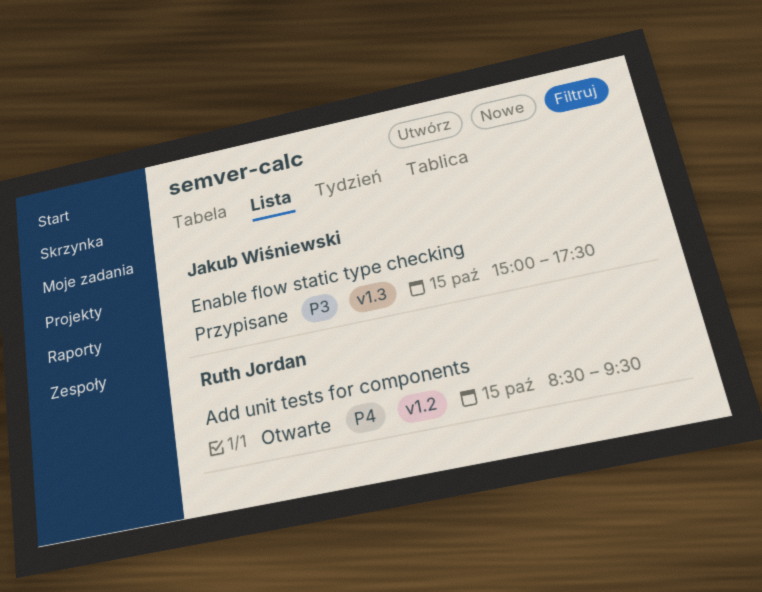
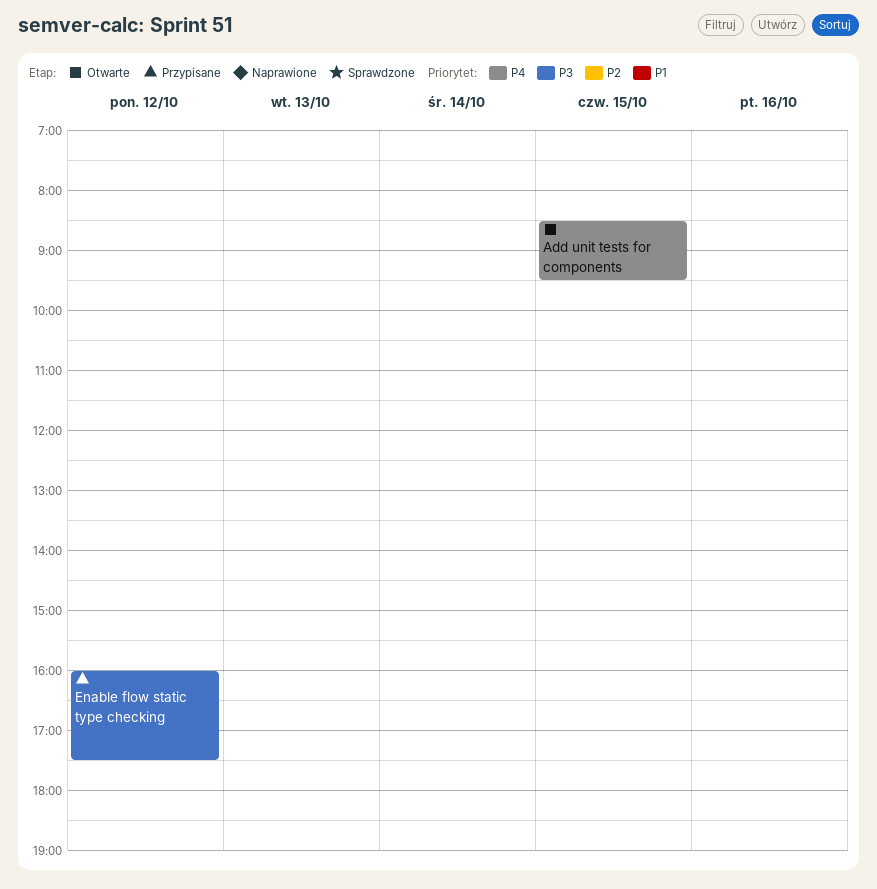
Enable flow static type checking, day: Oct 15 -> Oct 12
Enable flow static type checking, begins: 15:00 -> 16:00

